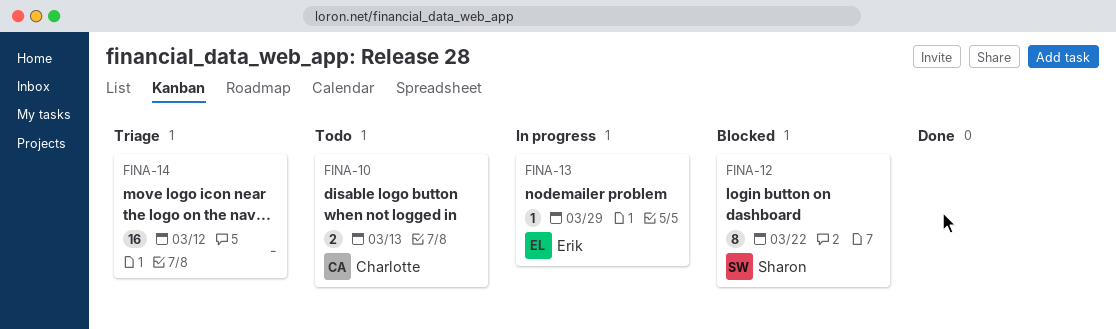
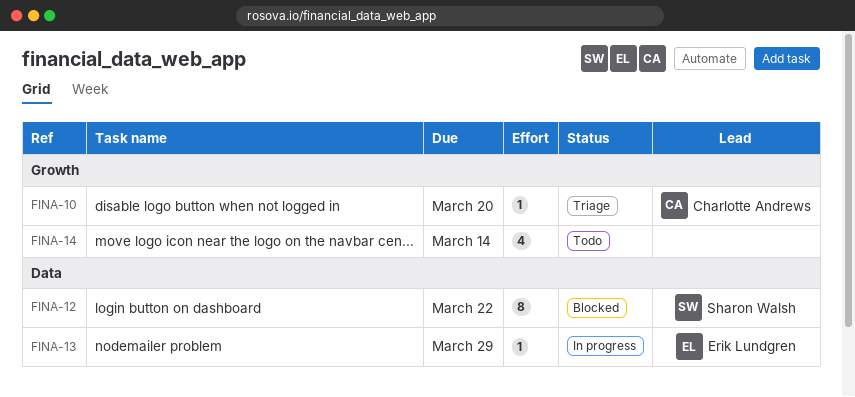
FINA-10, status: Todo -> Triage
FINA-10, estimate: 2 -> 1
FINA-10, due: Mar 13 -> Mar 20
FINA-14, status: Triage -> Todo
FINA-14, estimate: 16 -> 4
FINA-14, due: Mar 12 -> Mar 14

